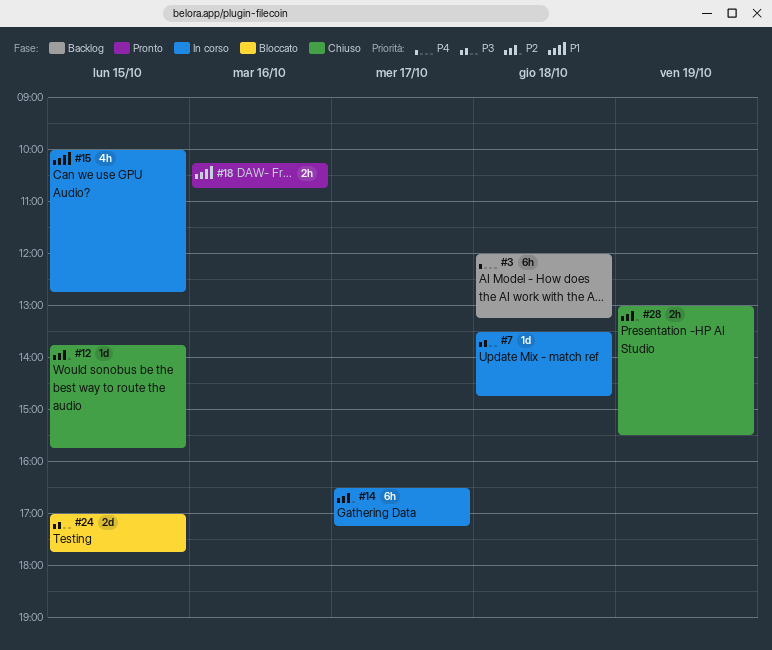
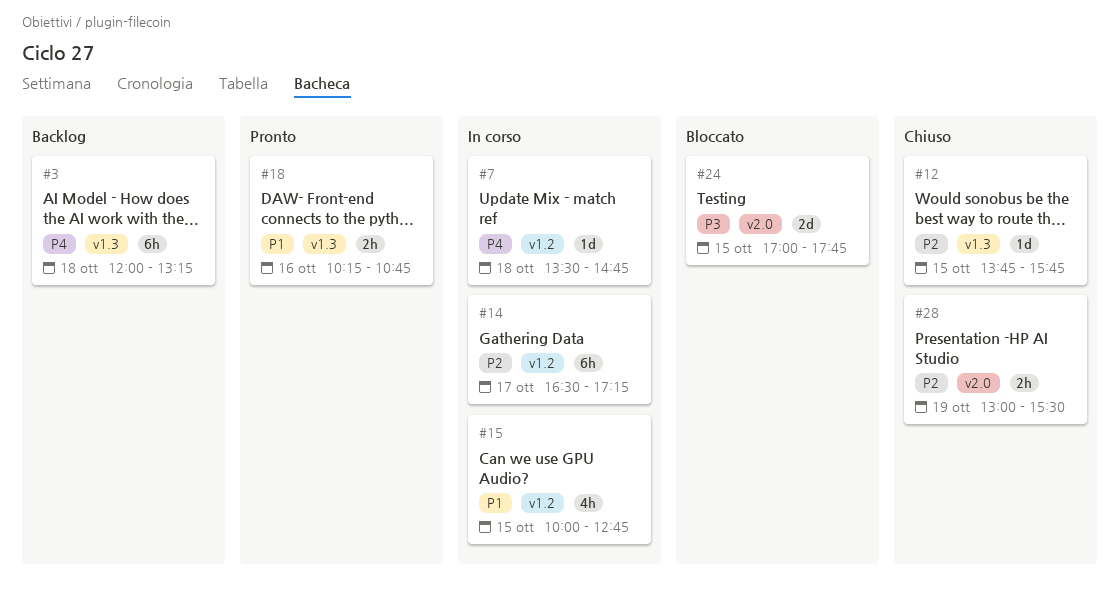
#7, priority: P3 -> P4

